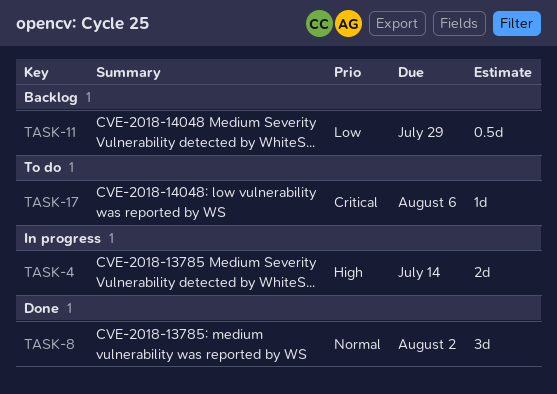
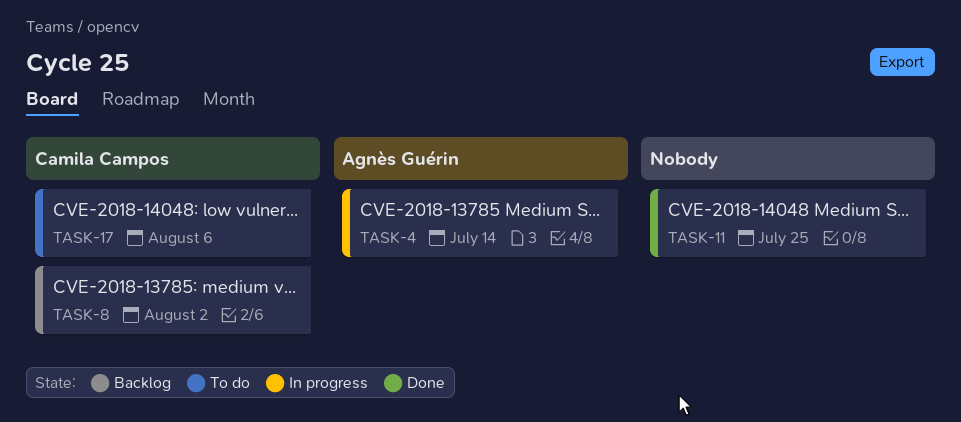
TASK-8, status: Done -> Backlog
TASK-11, status: Backlog -> Done
TASK-11, due: Jul 29 -> Jul 25

